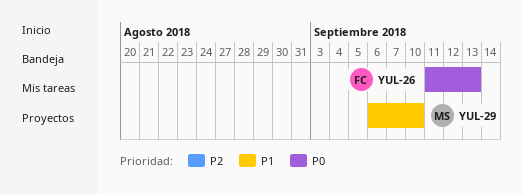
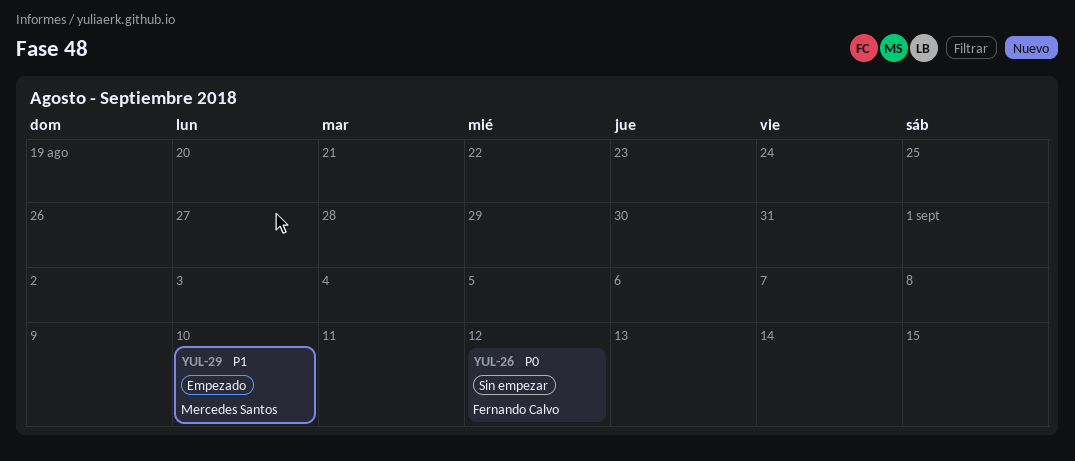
YUL-26, due: Sep 13 -> Sep 12

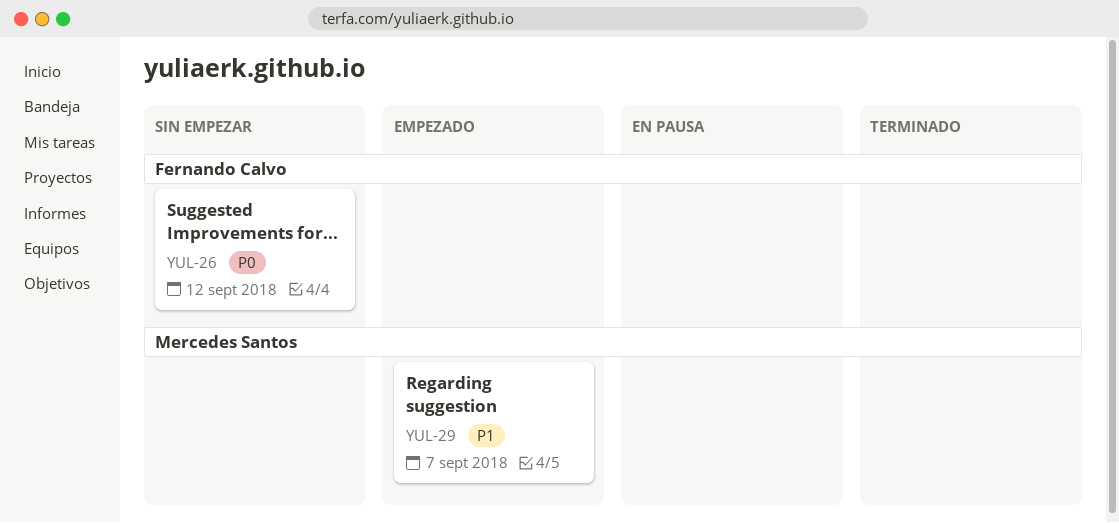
YUL-29, due: Sep 10 -> Sep 7

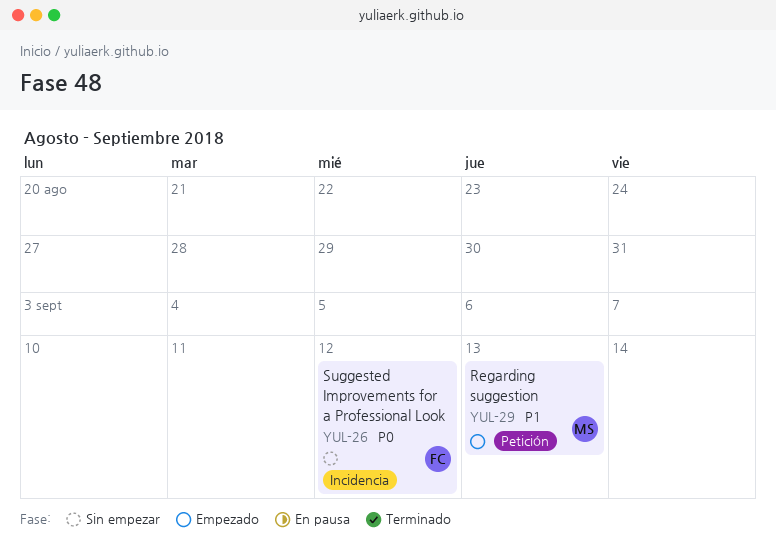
YUL-29, due: Sep 7 -> Sep 13

